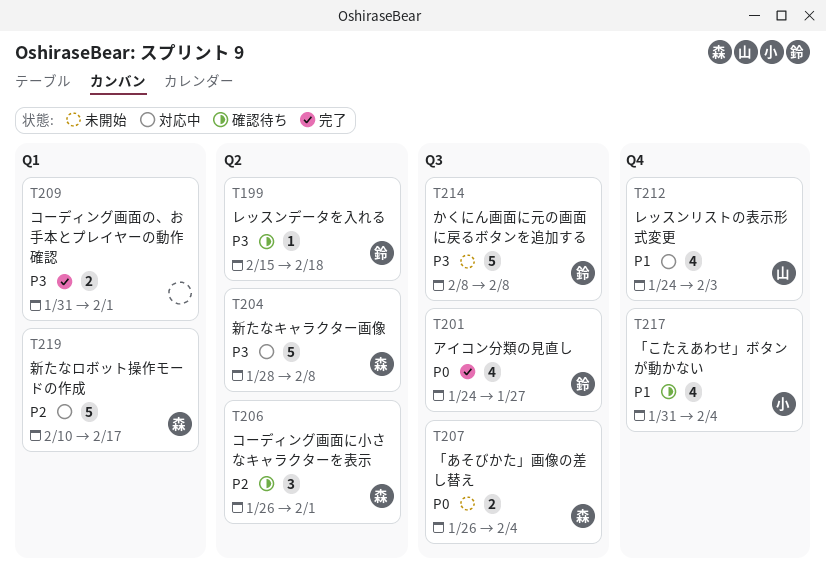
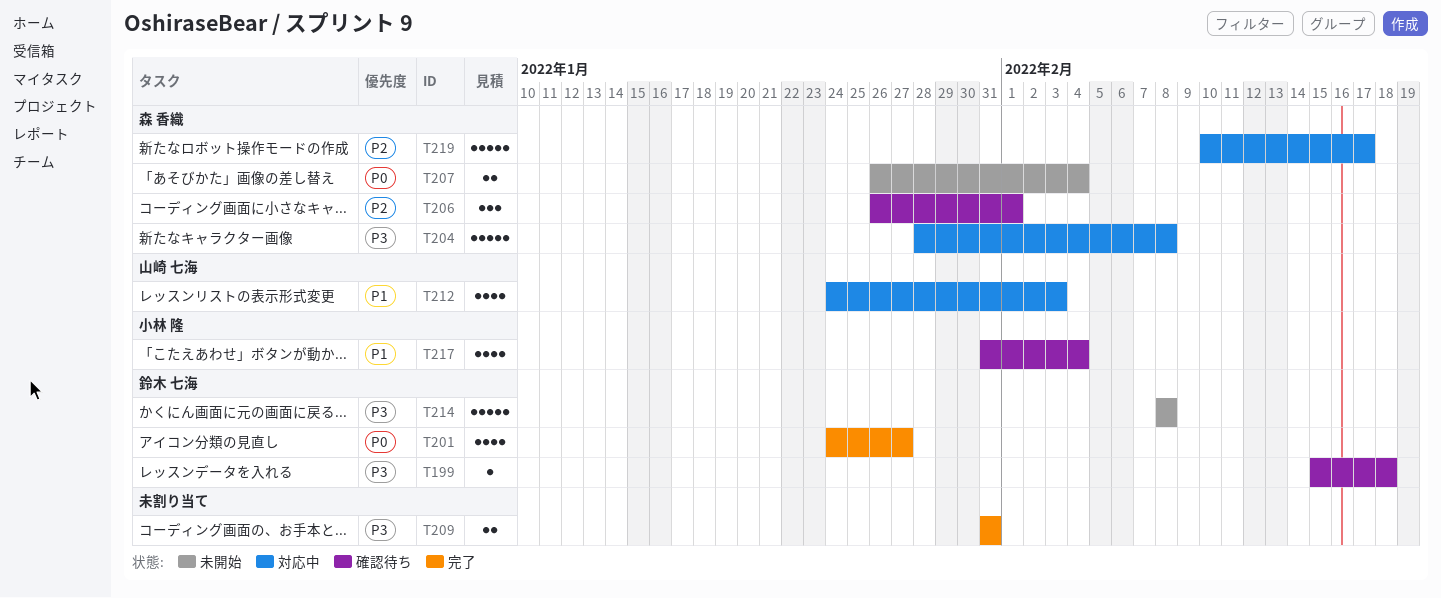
T209, due: Feb 1 -> Jan 31

